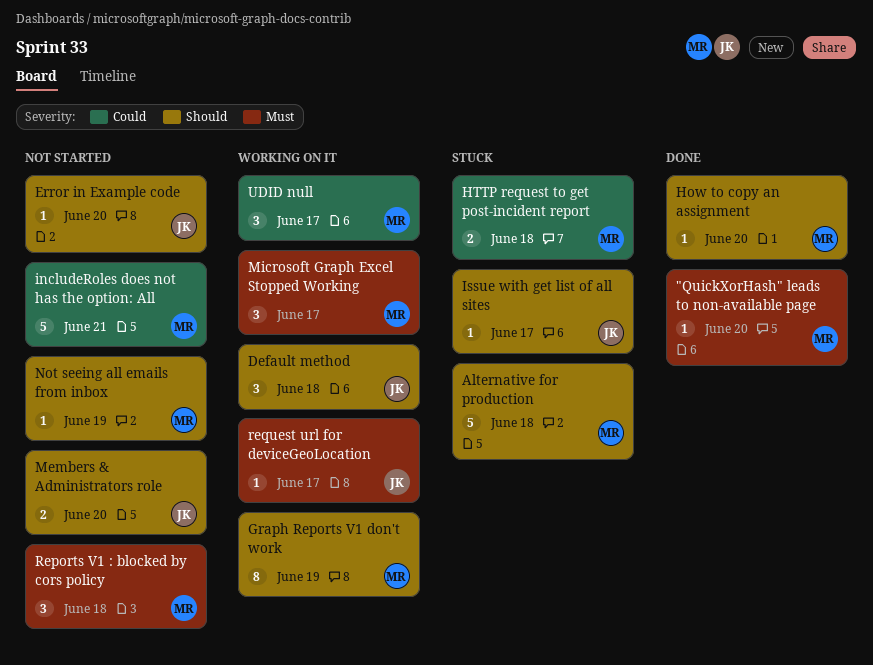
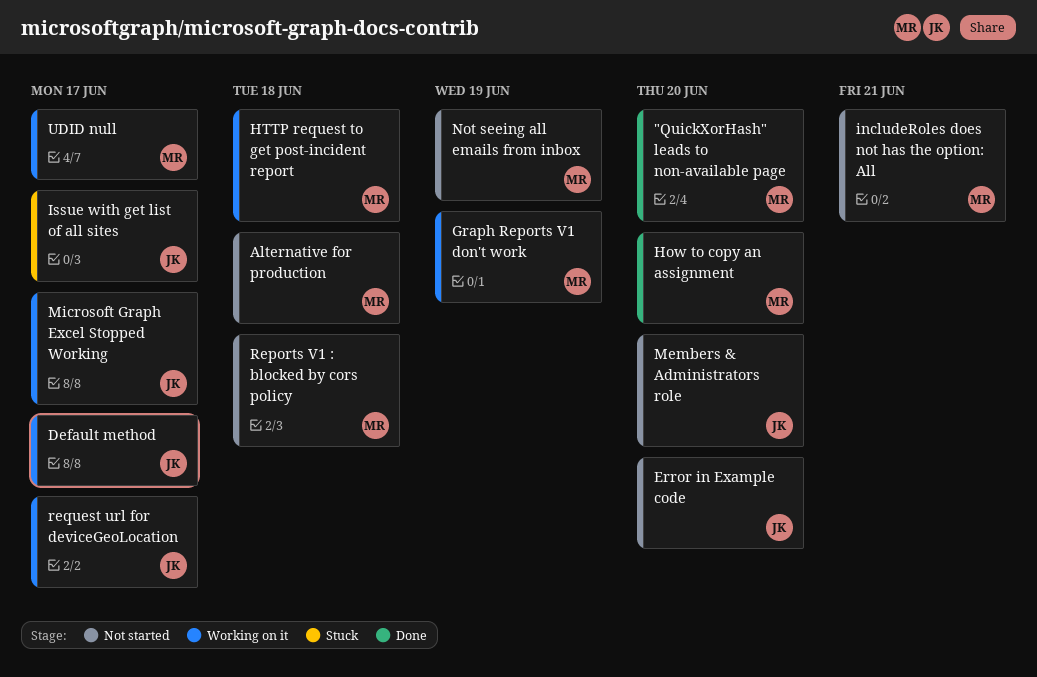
Alternative for production, status: Stuck -> Not started
Default method, due: Jun 18 -> Jun 17
HTTP request to get post-incident report, status: Stuck -> Working on it
Microsoft Graph Excel Stopped Working, owner: MR -> JK

